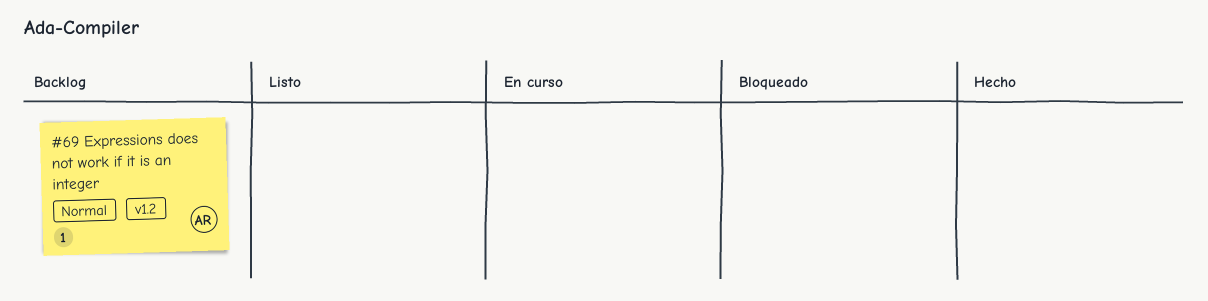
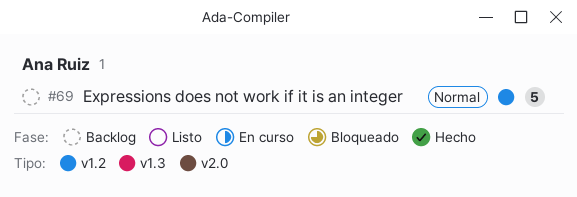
#69, estimate: 1 -> 5

